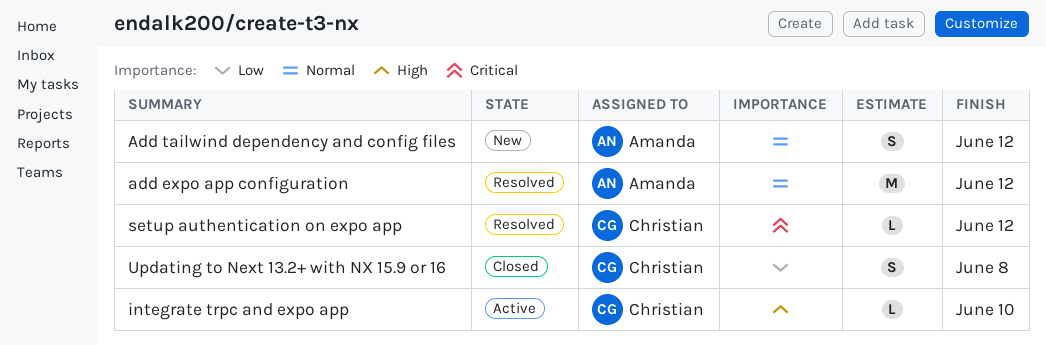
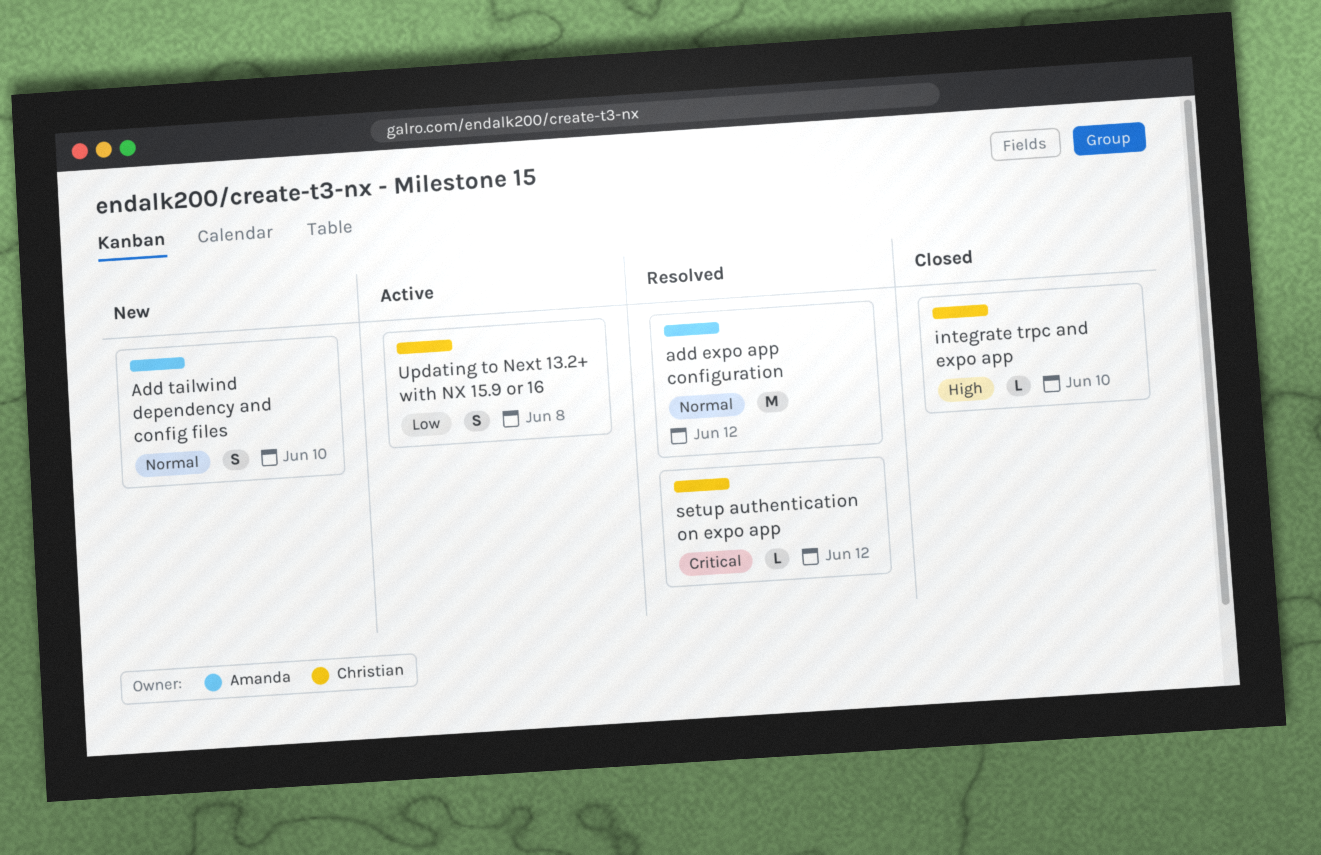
Add tailwind dependency and config files, due: Jun 12 -> Jun 10
integrate trpc and expo app, status: Active -> Closed
Updating to Next 13.2+ with NX 15.9 or 16, status: Closed -> Active

